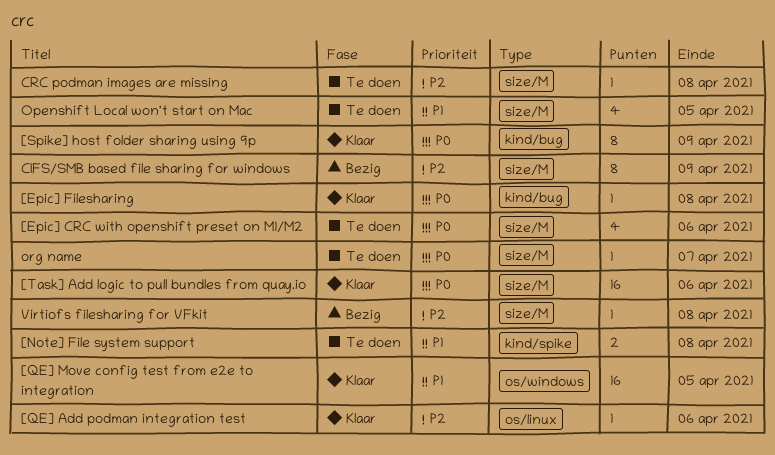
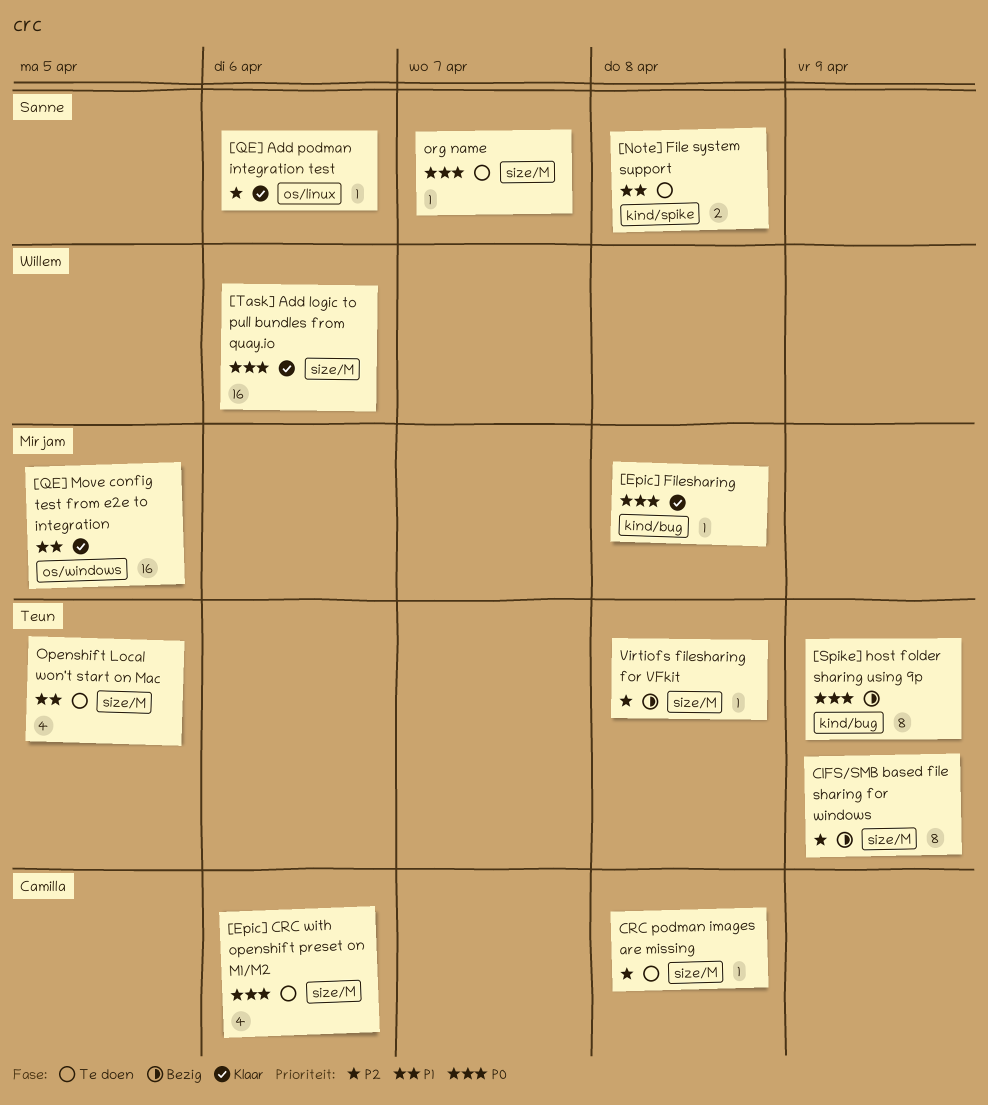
[Spike] host folder sharing using 9p, status: Klaar -> Bezig

